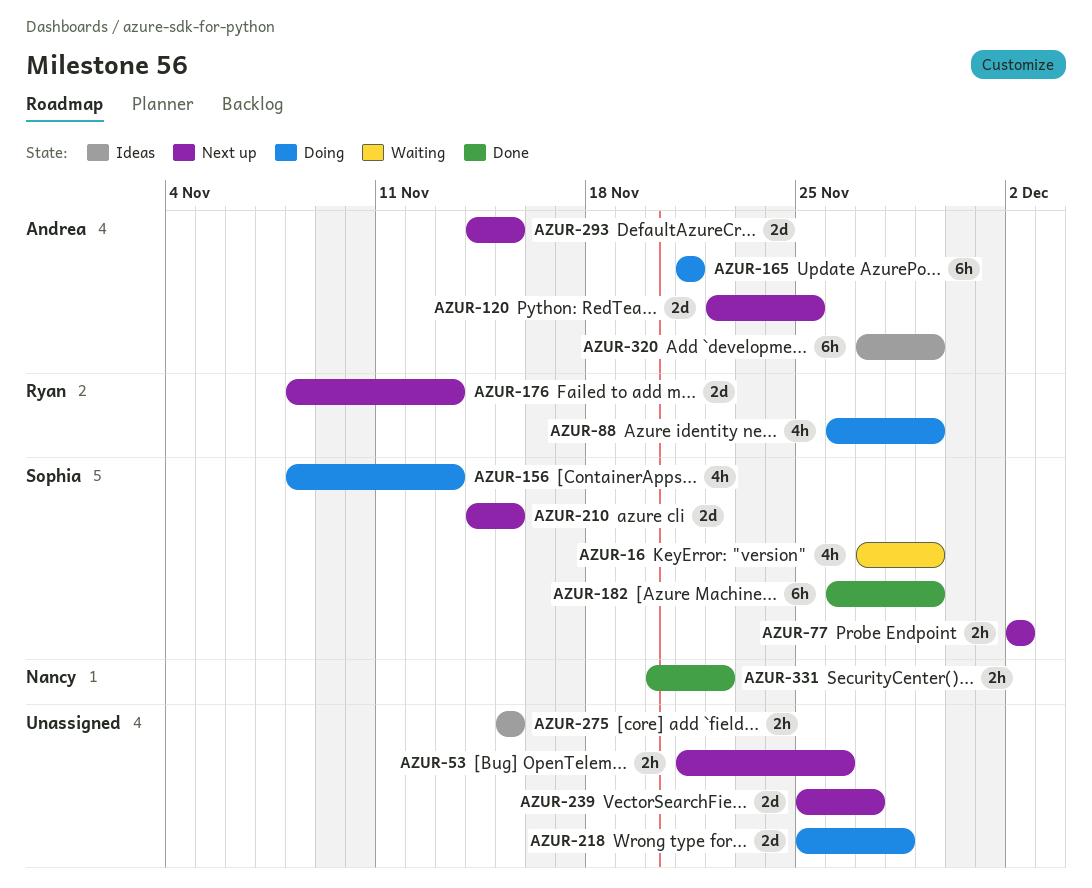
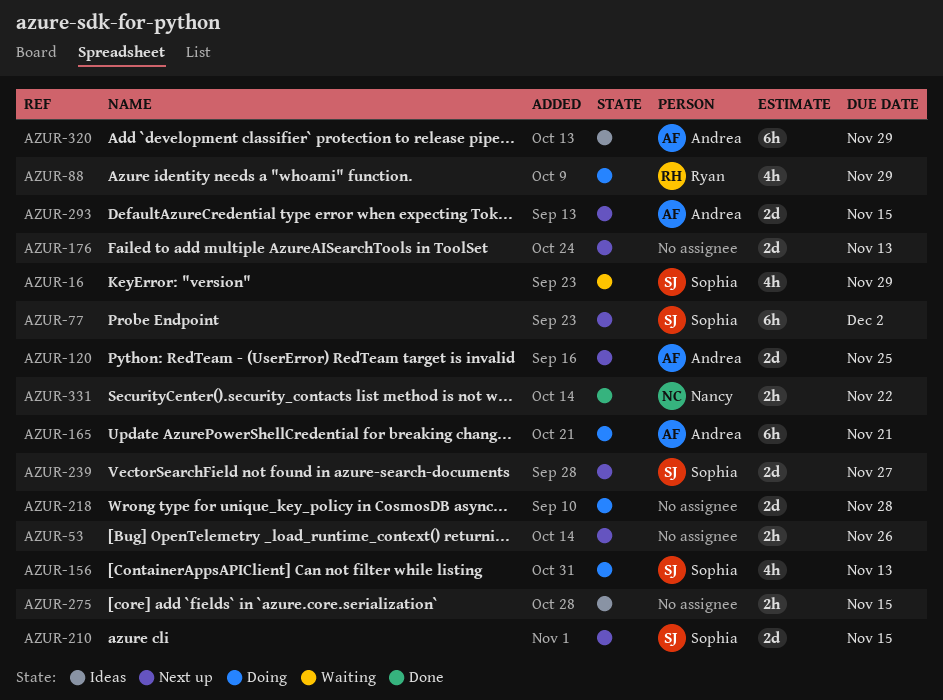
AZUR-77, estimate: 2h -> 6h
AZUR-176, owner: Ryan -> none
AZUR-182: present -> none
AZUR-239, owner: none -> Sophia

